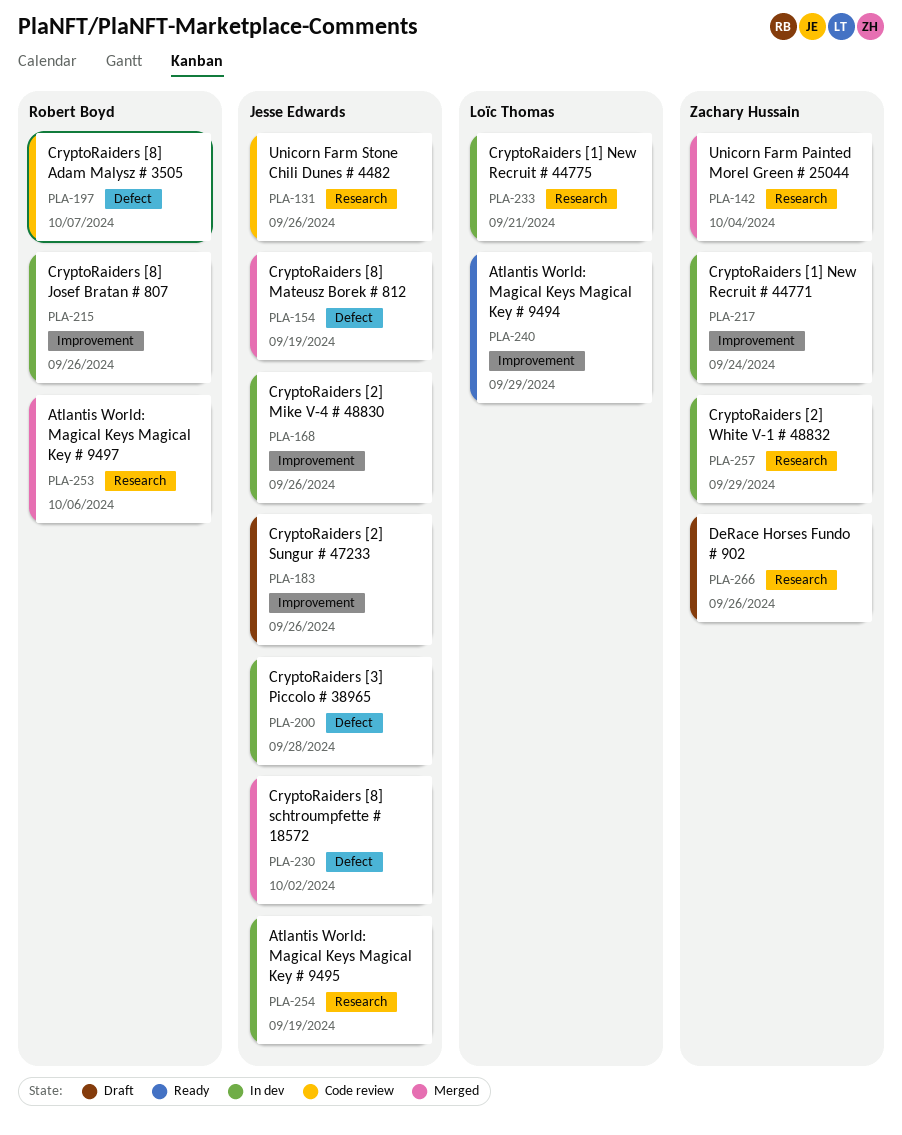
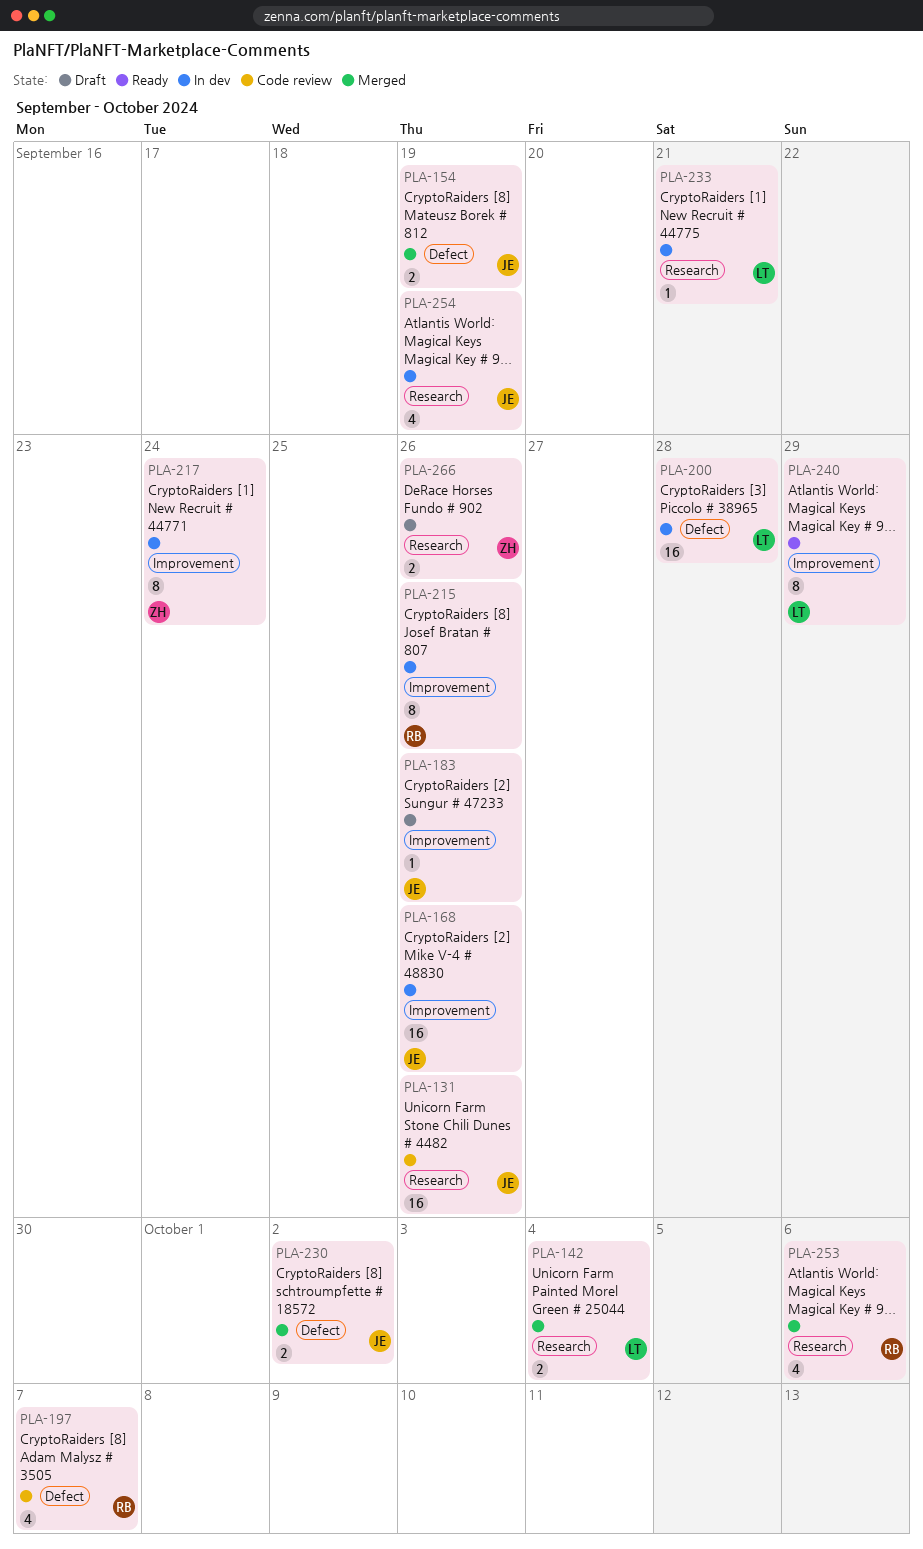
PLA-142, owner: Zachary Hussain -> Loïc Thomas
PLA-200, owner: Jesse Edwards -> Loïc Thomas
PLA-257: present -> none

